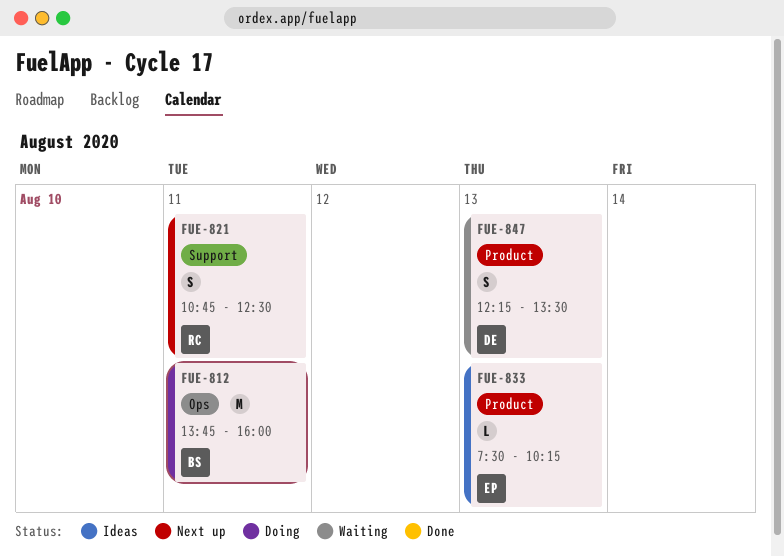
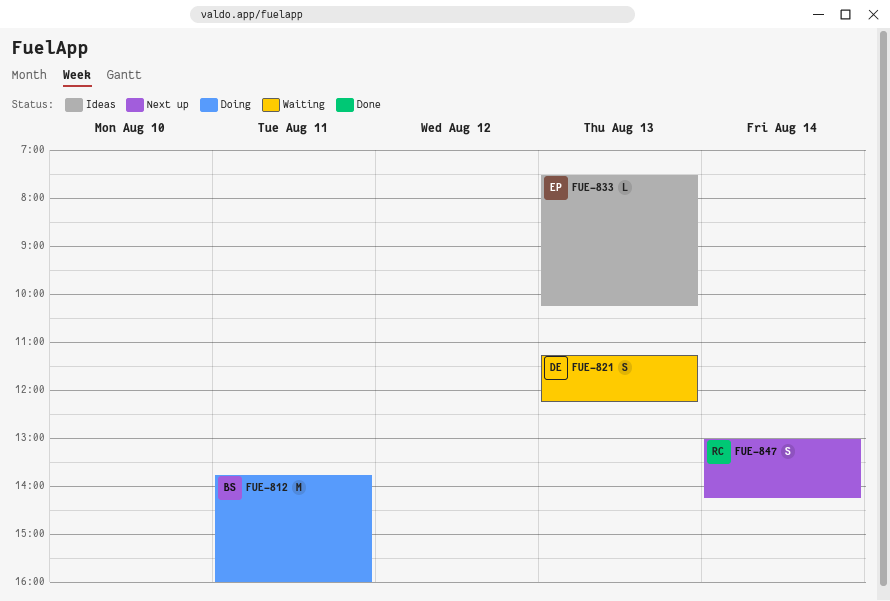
FUE-821, status: Next up -> Waiting
FUE-821, owner: RC -> DE
FUE-821, day: Aug 11 -> Aug 13
FUE-821, begins: 10:45 -> 11:15
FUE-821, ends: 12:30 -> 12:15
FUE-847, status: Waiting -> Next up
FUE-847, owner: DE -> RC
FUE-847, day: Aug 13 -> Aug 14
FUE-847, begins: 12:15 -> 13:00
FUE-847, ends: 13:30 -> 14:15

